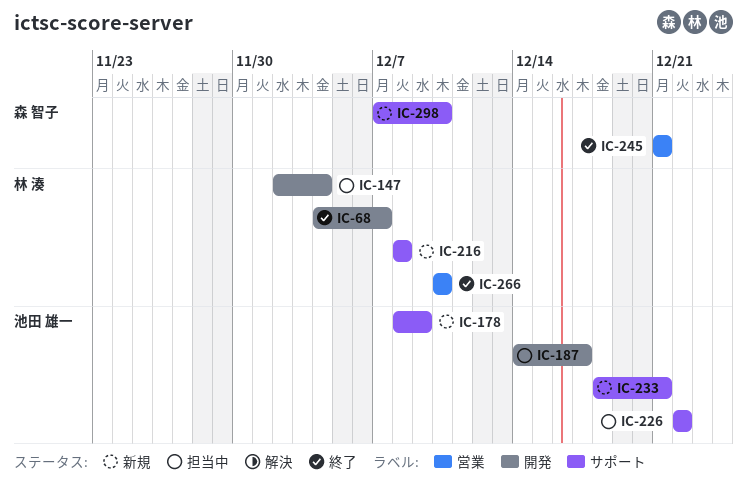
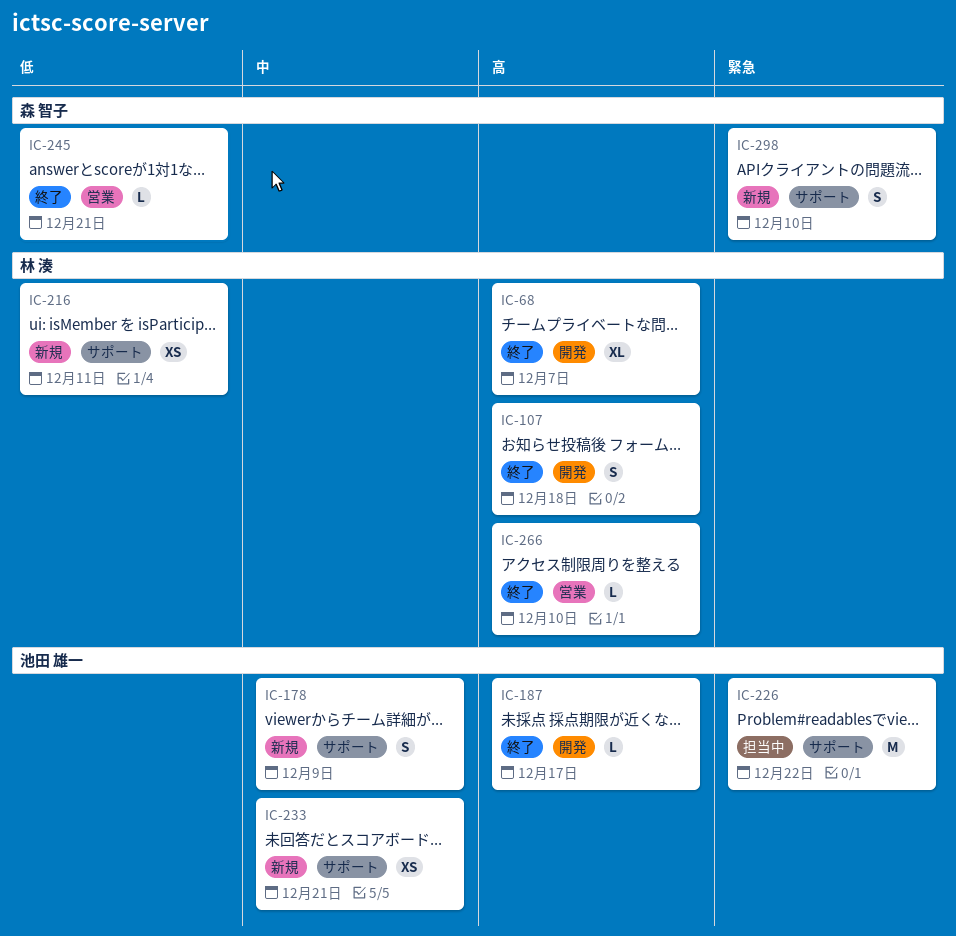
IC-107: none -> present
IC-147: present -> none
IC-187, status: 担当中 -> 終了
IC-216, due: Dec 8 -> Dec 11

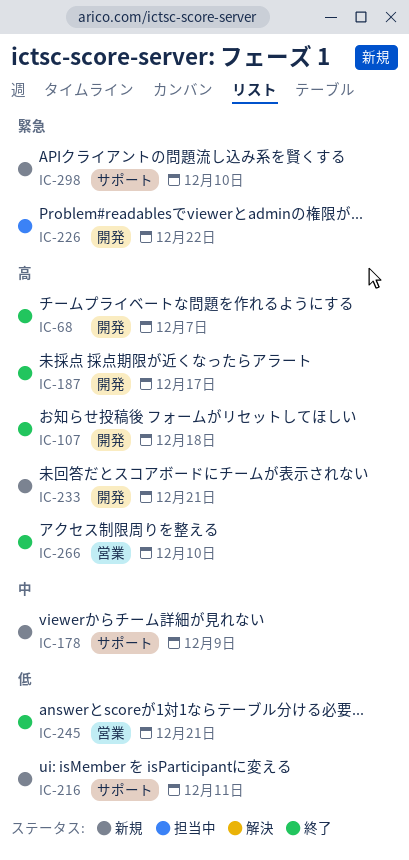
IC-226, label: サポート -> 開発
IC-233, priority: 中 -> 高
IC-233, label: サポート -> 開発

